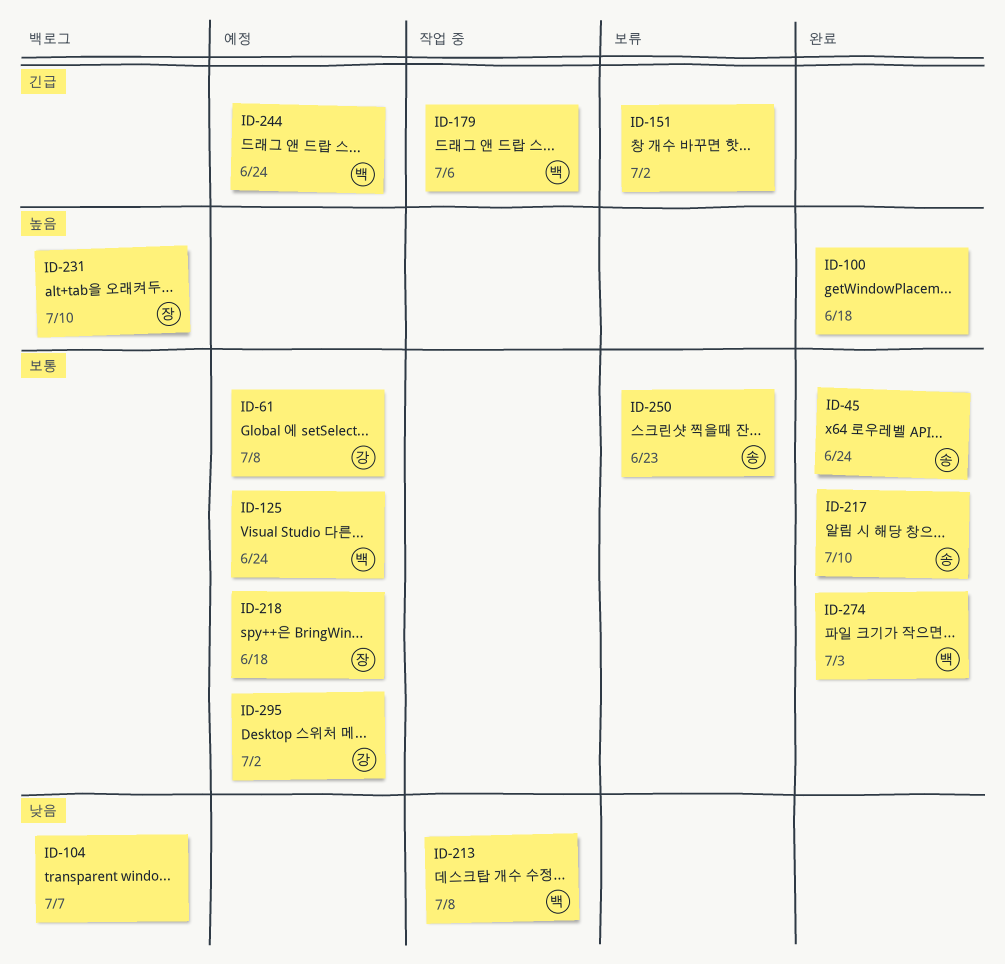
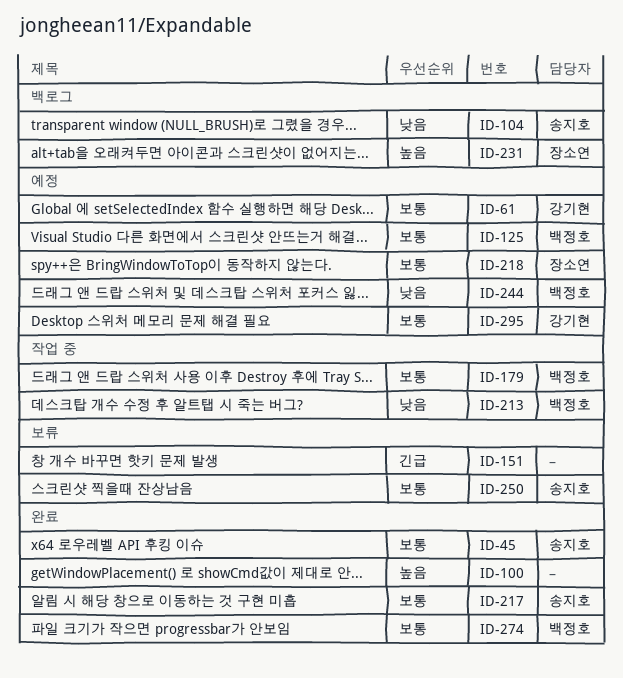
ID-104, owner: none -> 송지호
ID-179, priority: 긴급 -> 보통
ID-244, priority: 긴급 -> 낮음

